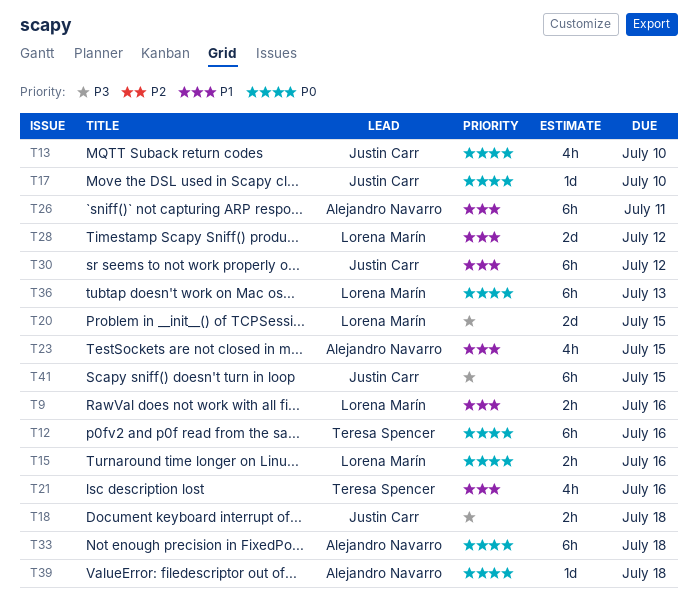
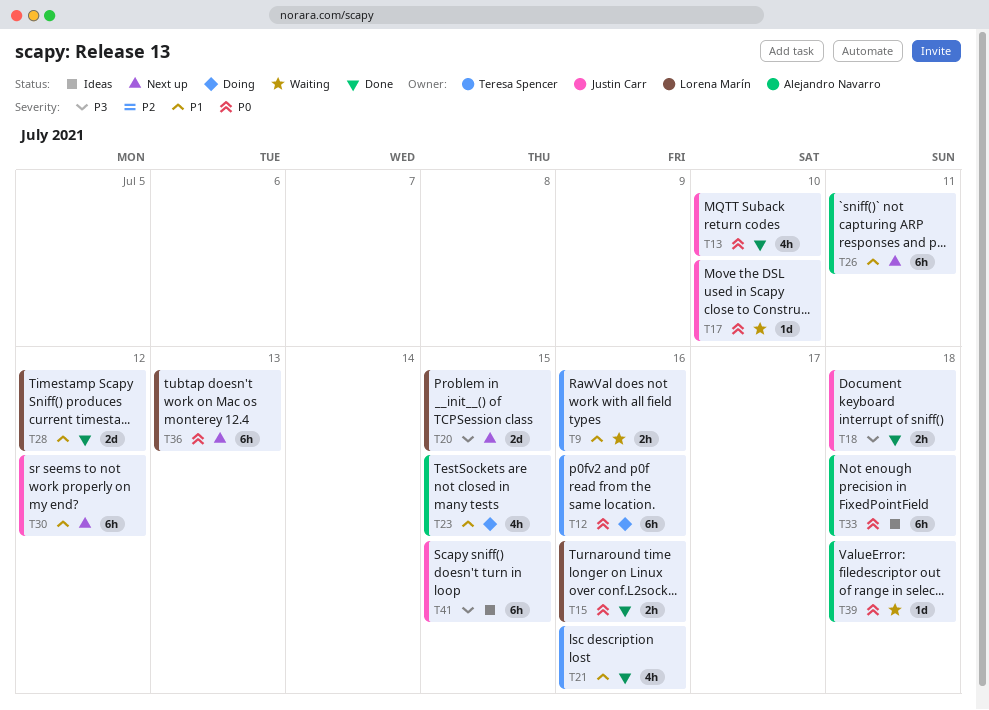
T9, owner: Lorena Marín -> Teresa Spencer

